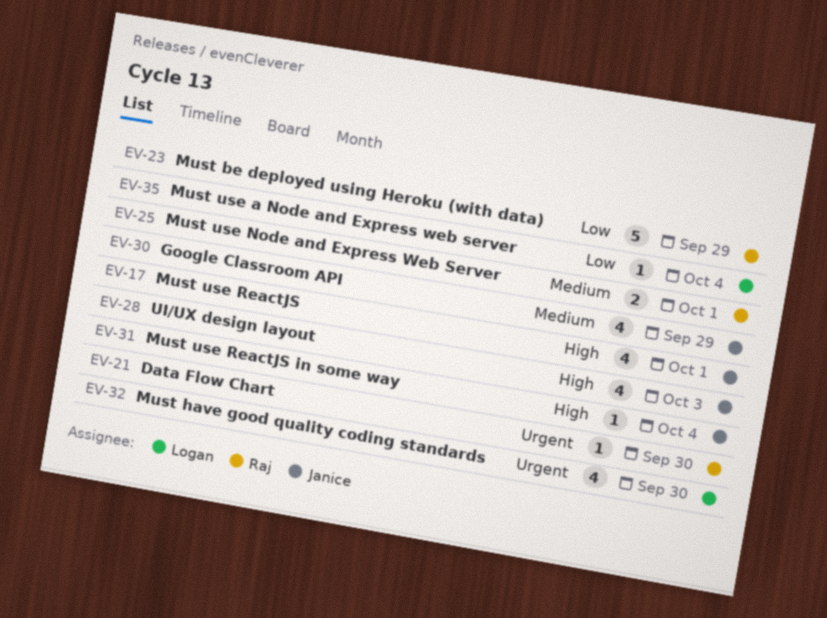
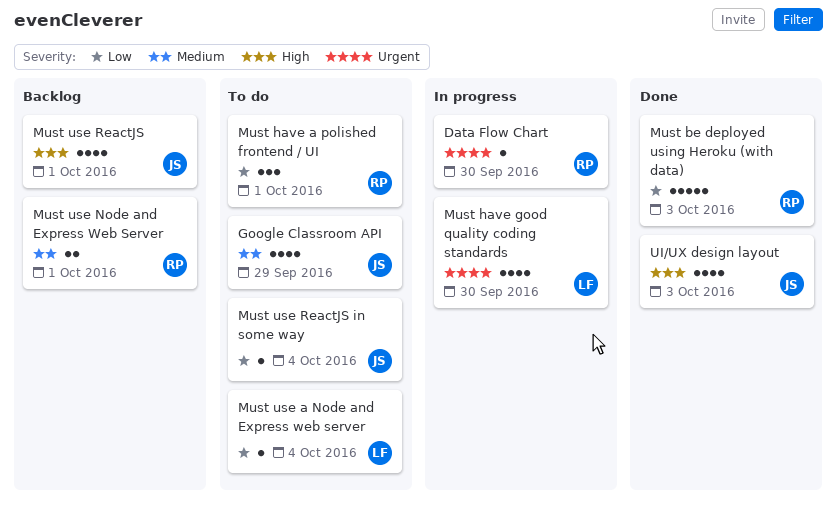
Must be deployed using Heroku (with data), due: Sep 29 -> Oct 3
Must have a polished frontend / UI: none -> present
Must use ReactJS in some way, priority: High -> Low

